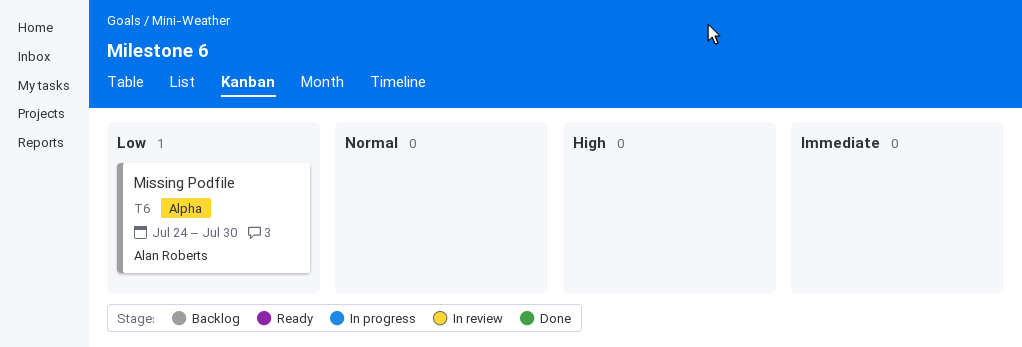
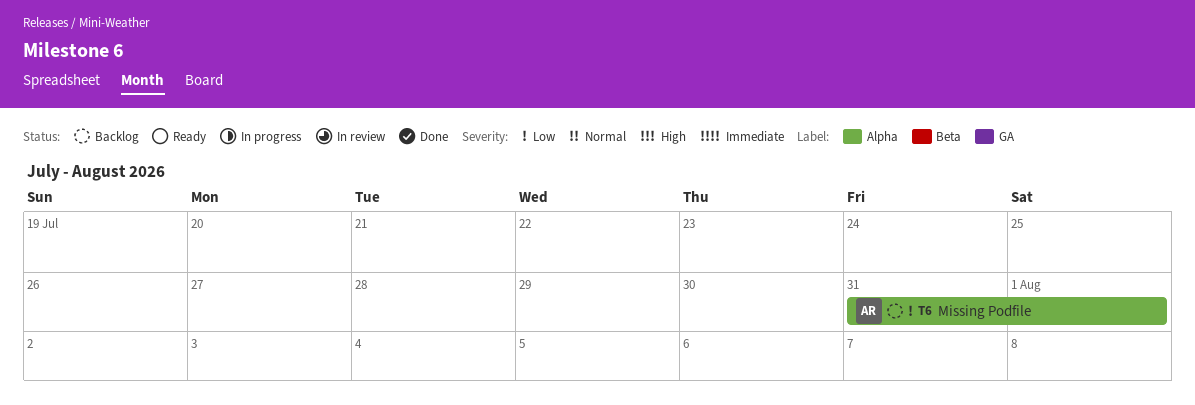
T6, start: Jul 24 -> Jul 31
T6, due: Jul 30 -> Aug 1

